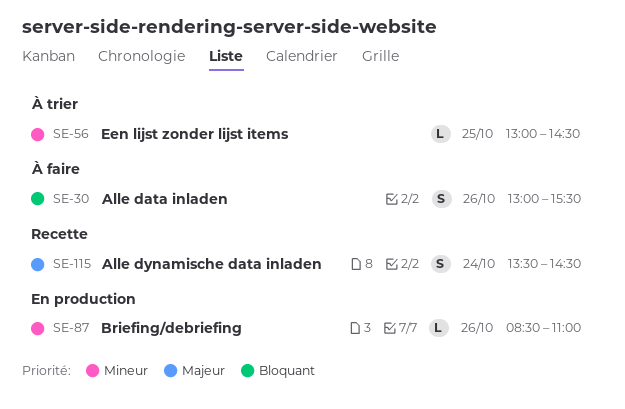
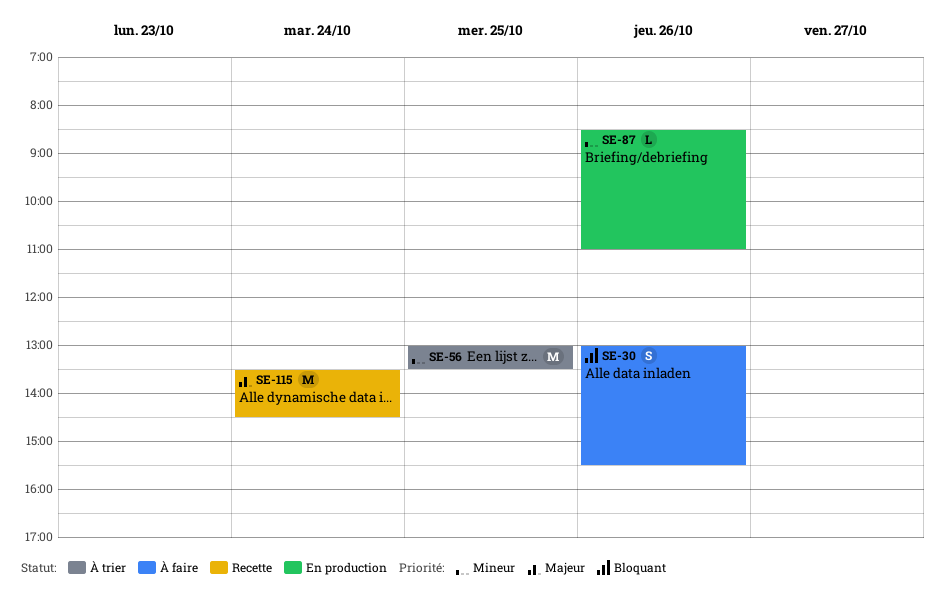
SE-56, estimate: L -> M
SE-56, ends: 14:30 -> 13:30
SE-115, estimate: S -> M

